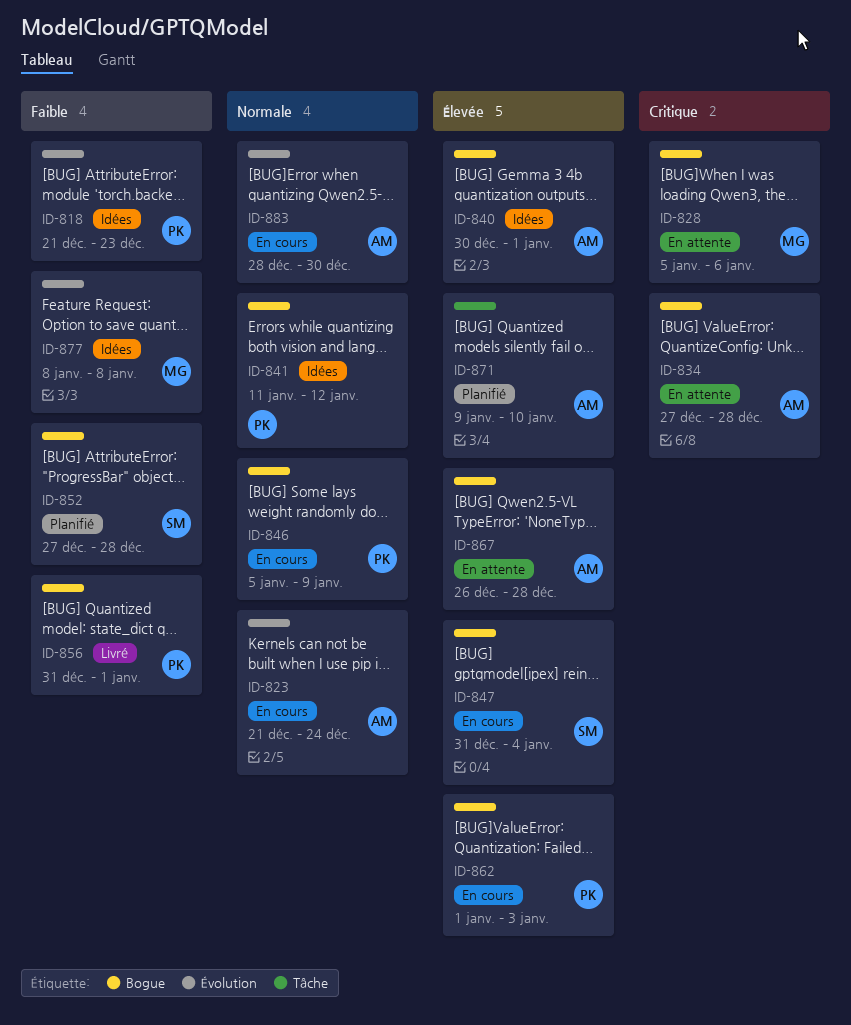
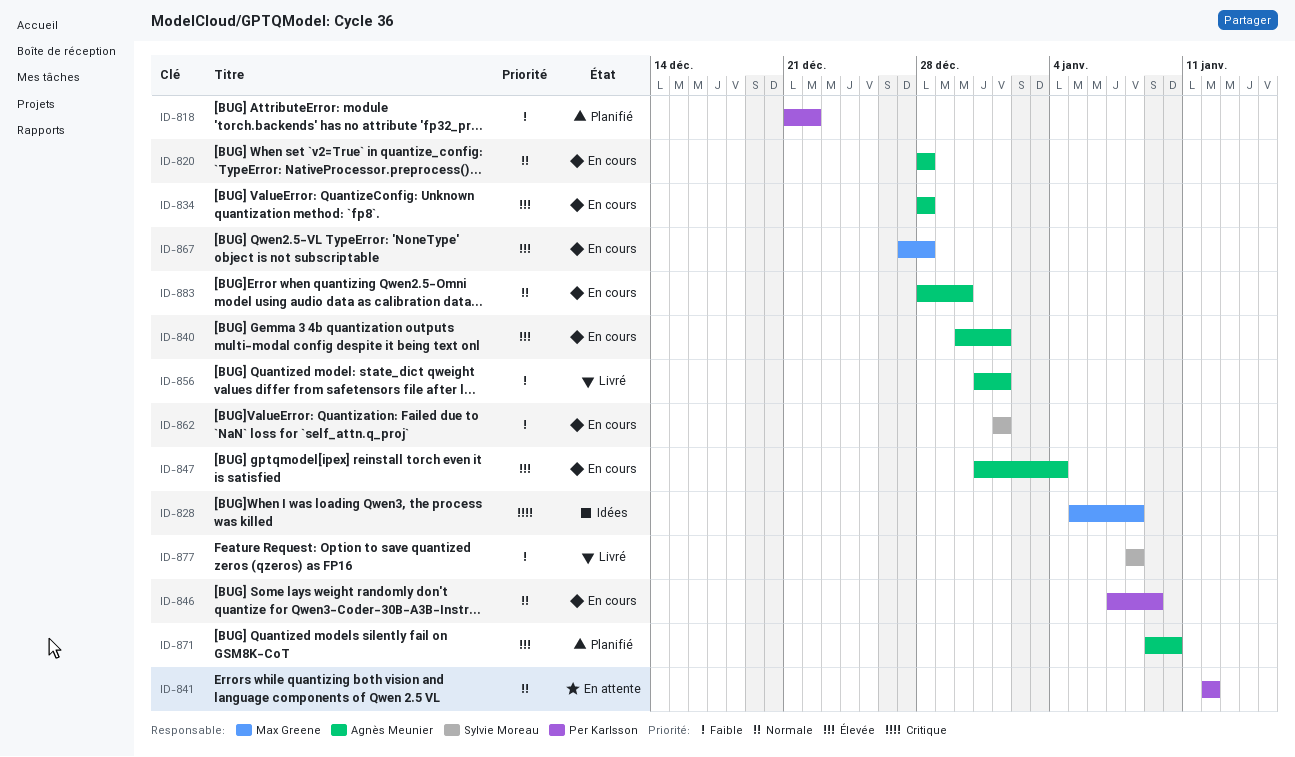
ID-818, status: Idées -> Planifié
ID-818, due: Dec 23 -> Dec 22
ID-820: none -> present
ID-823: present -> none
ID-828, status: En attente -> Idées
ID-828, due: Jan 6 -> Jan 8
ID-834, status: En attente -> En cours
ID-834, priority: Critique -> Élevée
ID-834, start: Dec 27 -> Dec 28
ID-840, status: Idées -> En cours
ID-841, status: Idées -> En attente
ID-841, start: Jan 11 -> Jan 12
ID-846, start: Jan 5 -> Jan 7
ID-847, owner: Sylvie Moreau -> Agnès Meunier
ID-852: present -> none
ID-856, owner: Per Karlsson -> Agnès Meunier
ID-862, owner: Per Karlsson -> Sylvie Moreau
ID-862, priority: Élevée -> Faible
ID-862, due: Jan 3 -> Jan 1
ID-867, status: En attente -> En cours
ID-867, owner: Agnès Meunier -> Max Greene
ID-867, start: Dec 26 -> Dec 27
ID-877, status: Idées -> Livré
ID-877, owner: Max Greene -> Sylvie Moreau

